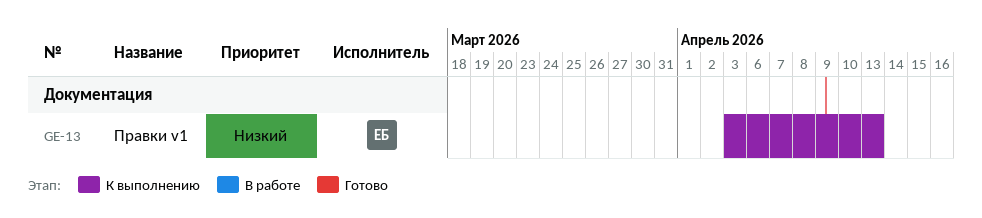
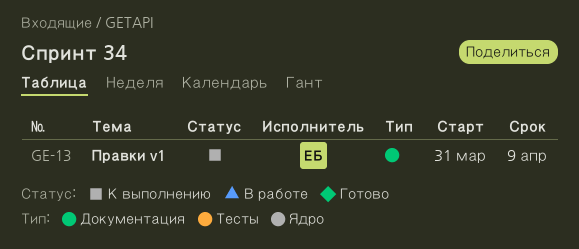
GE-13, start: Apr 3 -> Mar 31
GE-13, due: Apr 13 -> Apr 9

